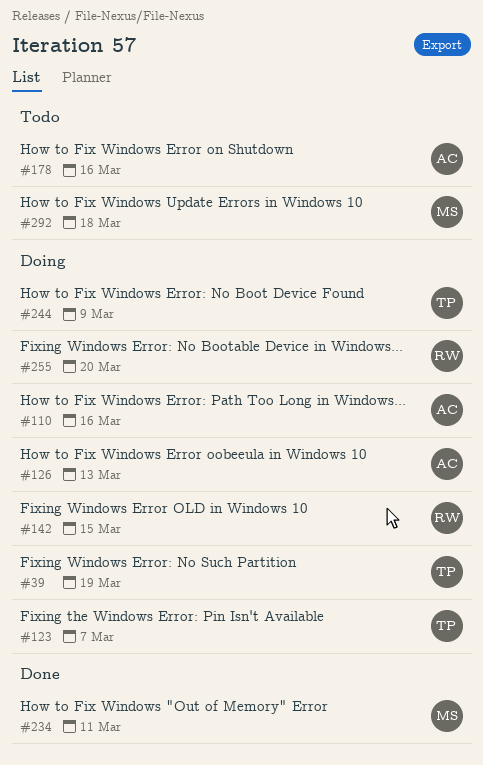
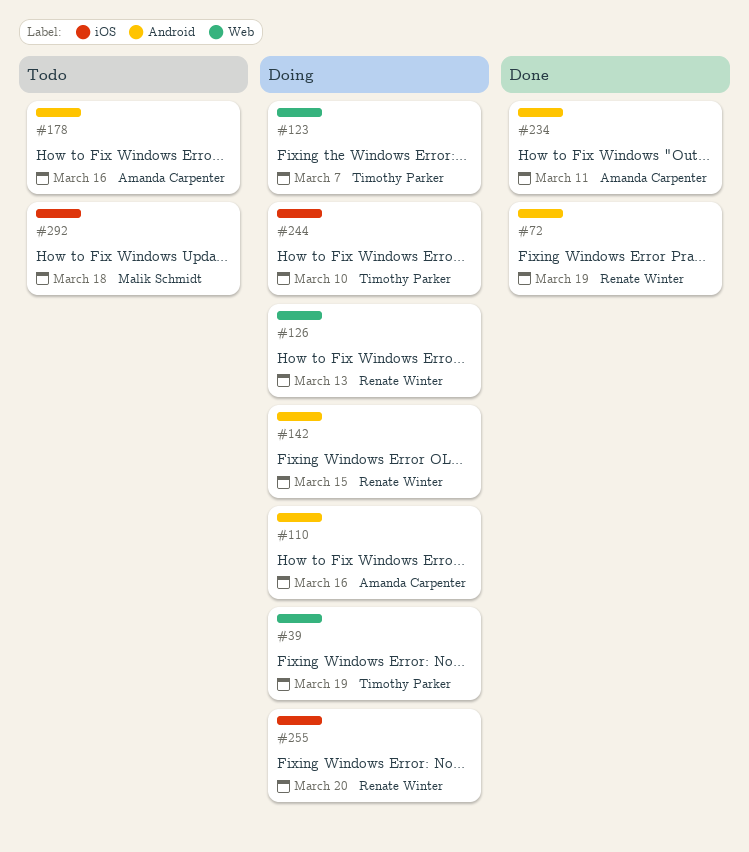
#72: none -> present
#126, owner: Amanda Carpenter -> Renate Winter
#234, owner: Malik Schmidt -> Amanda Carpenter
#244, due: Mar 9 -> Mar 10

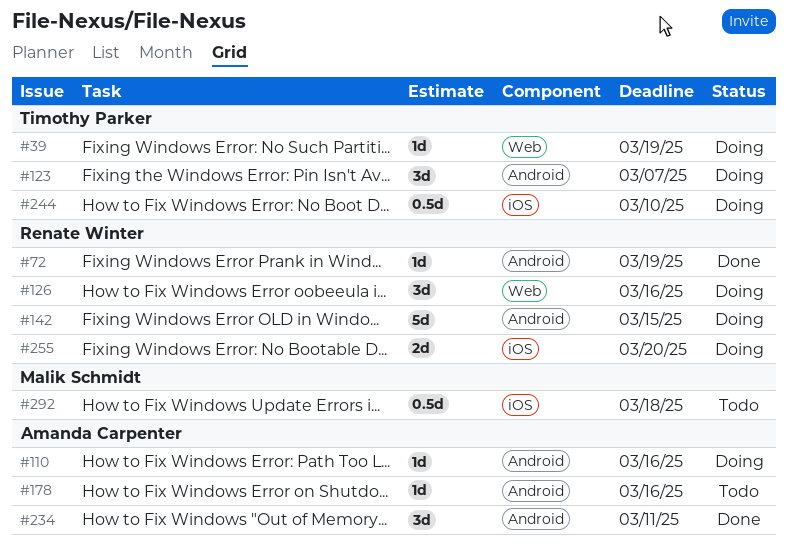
#123, label: Web -> Android
#126, due: Mar 13 -> Mar 16

